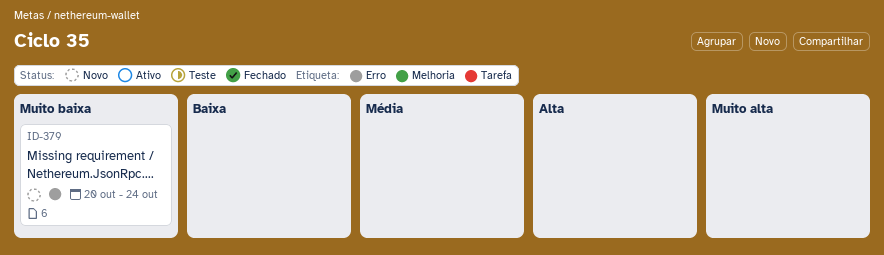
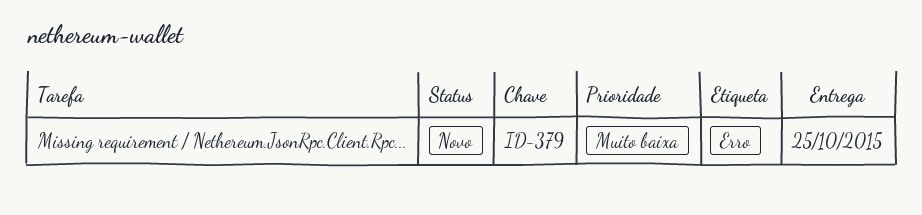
ID-379, due: Oct 24 -> Oct 25

